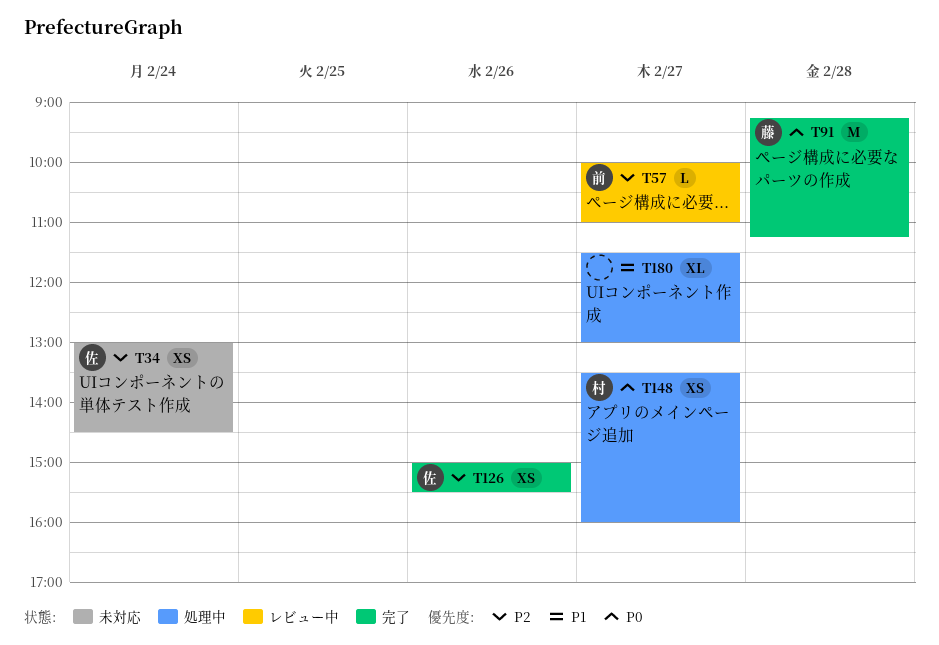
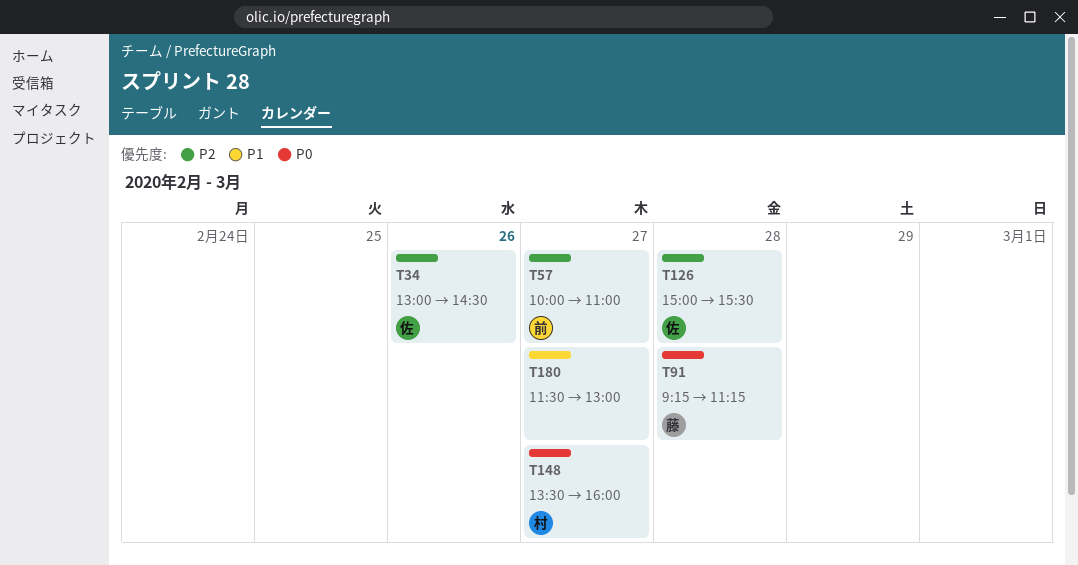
T34, day: Feb 24 -> Feb 26
T126, day: Feb 26 -> Feb 28

